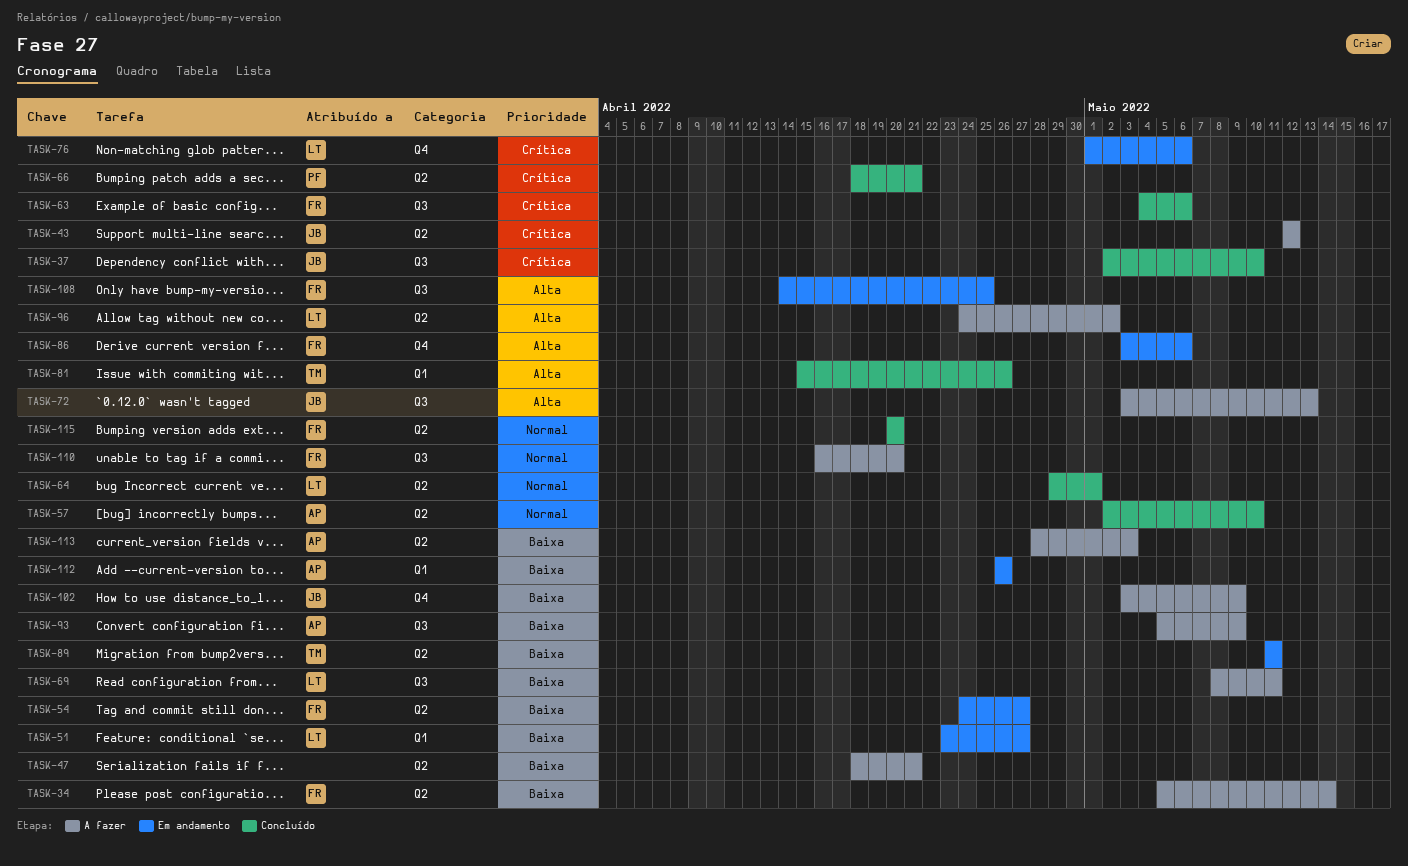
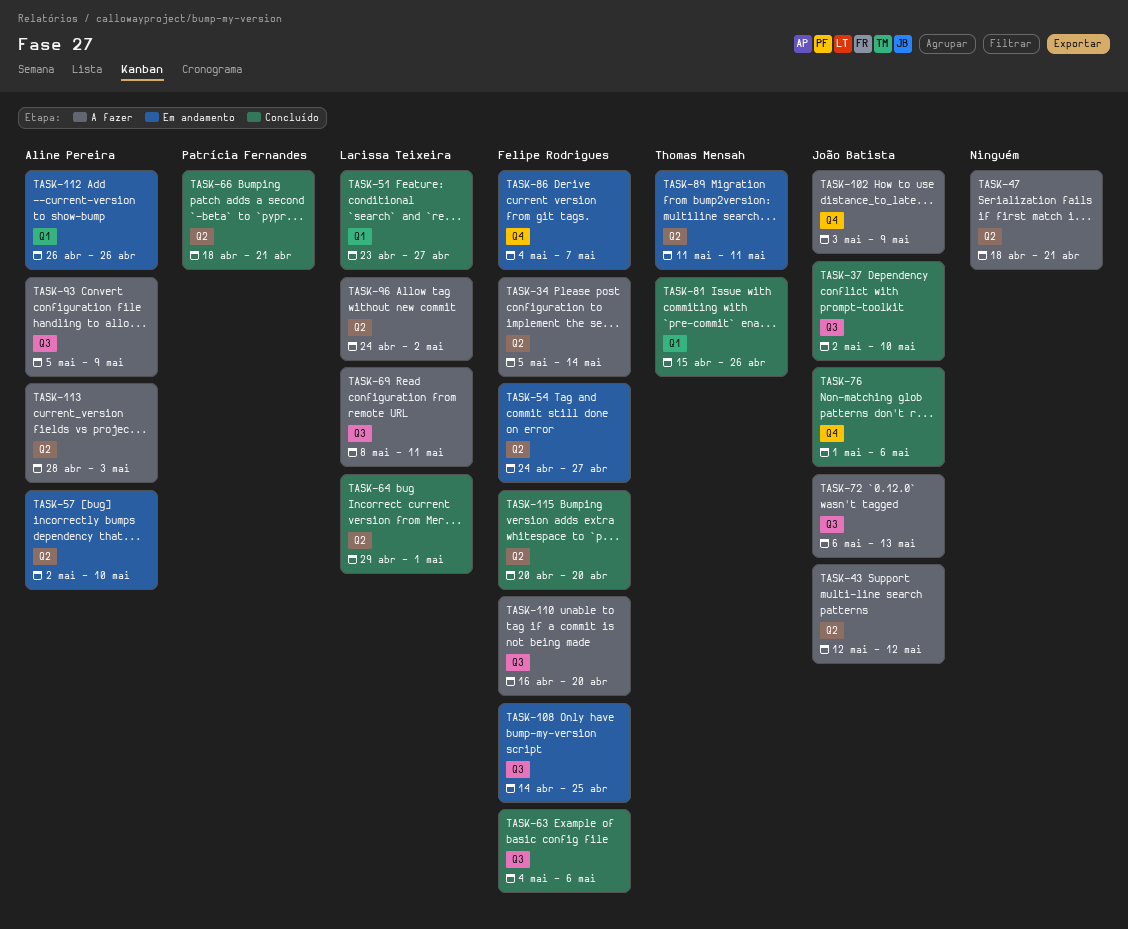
TASK-51, status: Em andamento -> Concluído
TASK-57, status: Concluído -> Em andamento
TASK-72, start: May 3 -> May 6
TASK-76, status: Em andamento -> Concluído
TASK-76, owner: Larissa Teixeira -> João Batista
TASK-86, start: May 3 -> May 4
TASK-86, due: May 6 -> May 7

